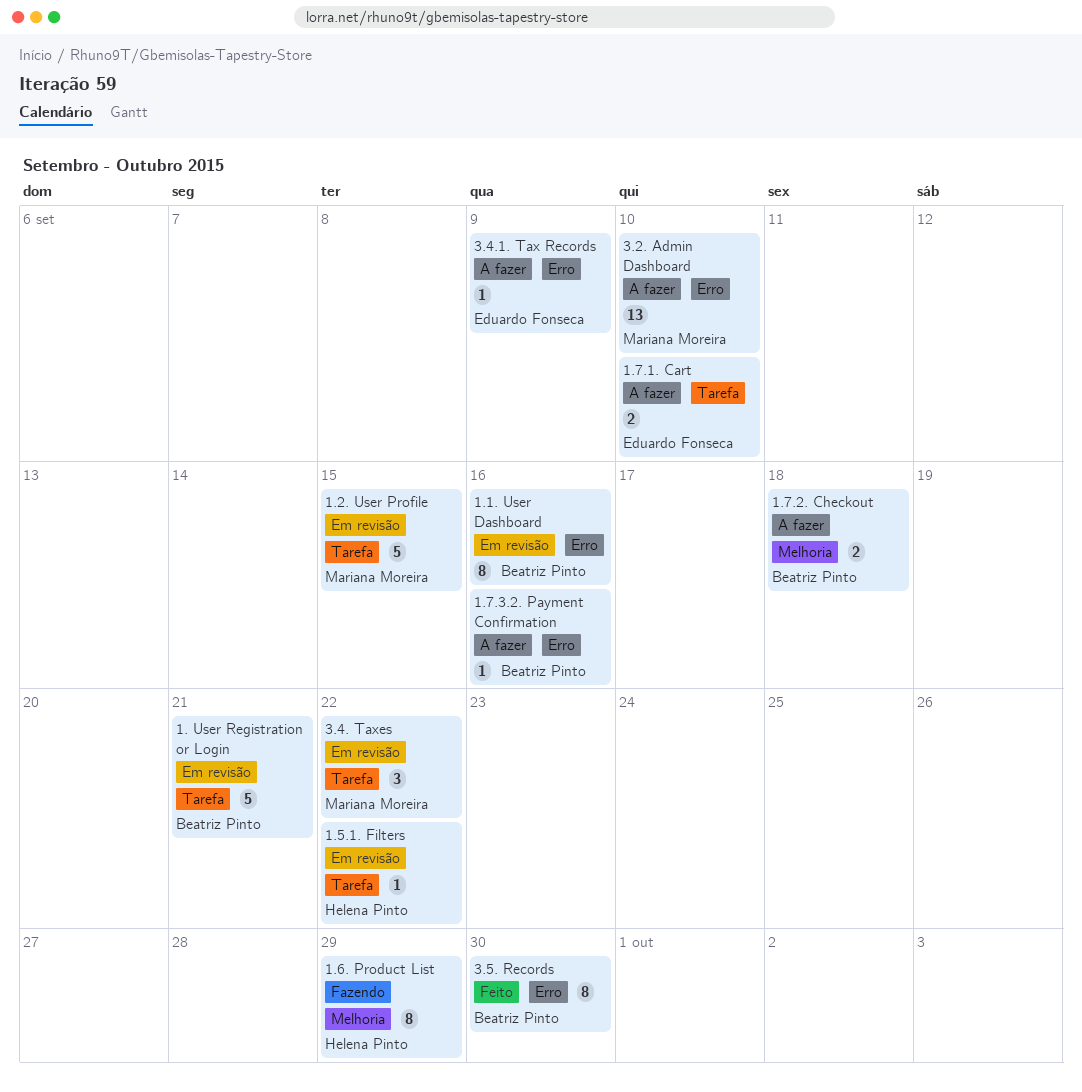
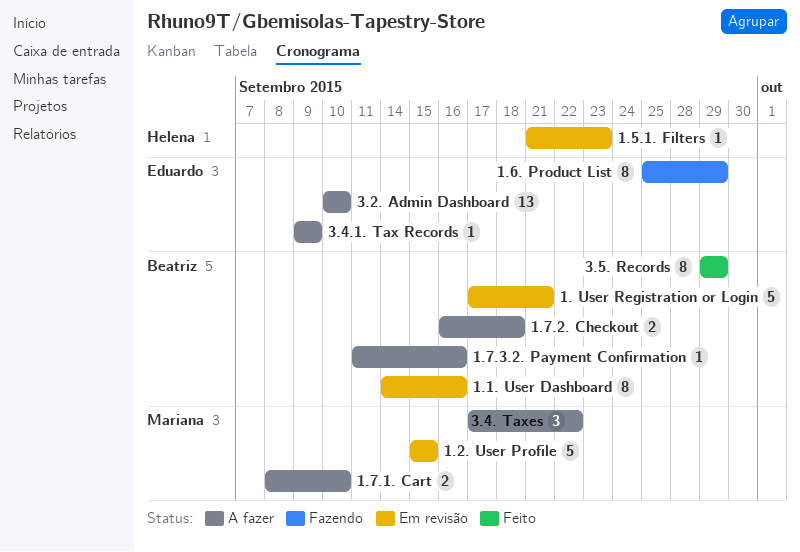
1.5.1. Filters, due: Sep 22 -> Sep 23
1.6. Product List, owner: Helena Pinto -> Eduardo Fonseca
1.7.1. Cart, owner: Eduardo Fonseca -> Mariana Moreira
3.2. Admin Dashboard, owner: Mariana Moreira -> Eduardo Fonseca
3.4. Taxes, status: Em revisão -> A fazer
3.5. Records, due: Sep 30 -> Sep 29

